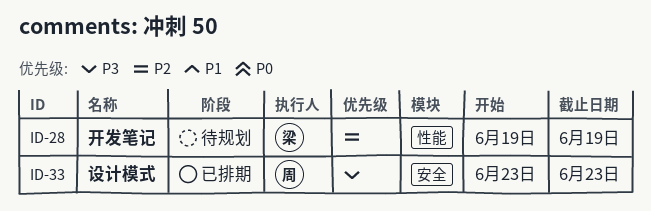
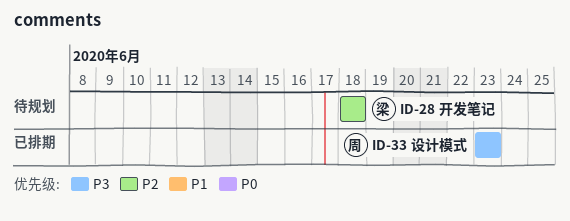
ID-28, start: Jun 19 -> Jun 18
ID-28, due: Jun 19 -> Jun 18

